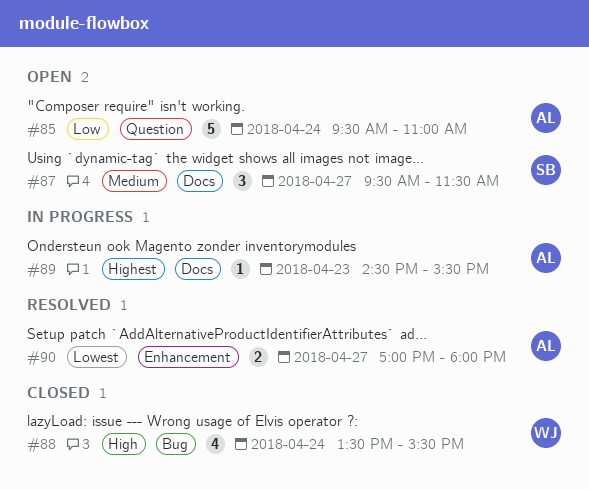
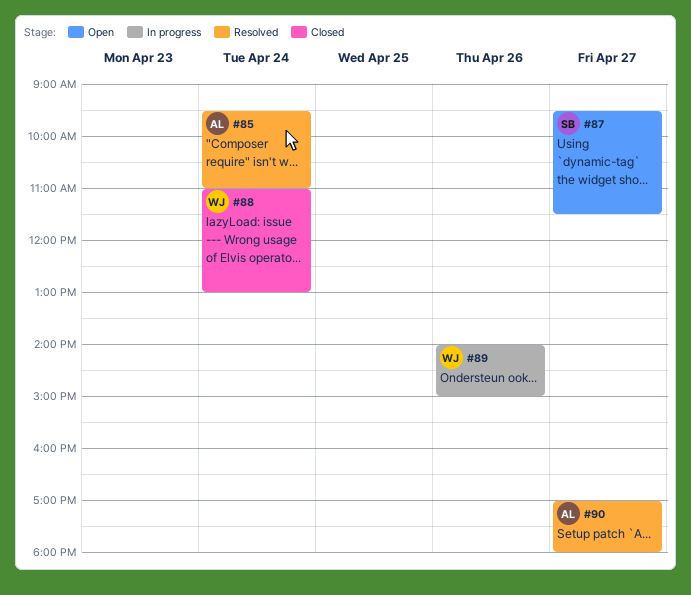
#85, status: Open -> Resolved
#88, begins: 13:30 -> 11:00
#88, ends: 15:30 -> 13:00
#89, owner: AL -> WJ
#89, day: Apr 23 -> Apr 26
#89, begins: 14:30 -> 14:00
#89, ends: 15:30 -> 15:00

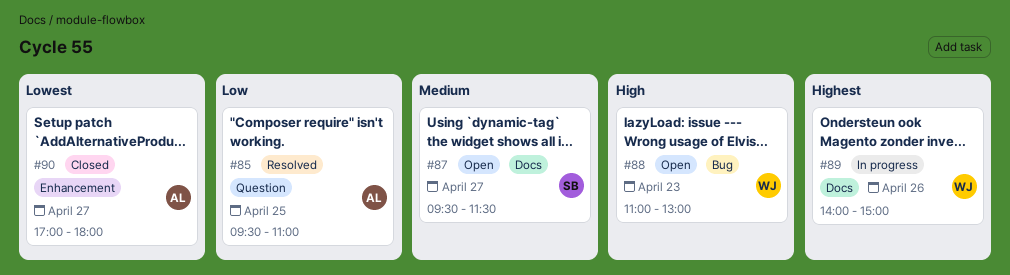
#85, day: Apr 24 -> Apr 25
#88, status: Closed -> Open
#88, day: Apr 24 -> Apr 23
#90, status: Resolved -> Closed

